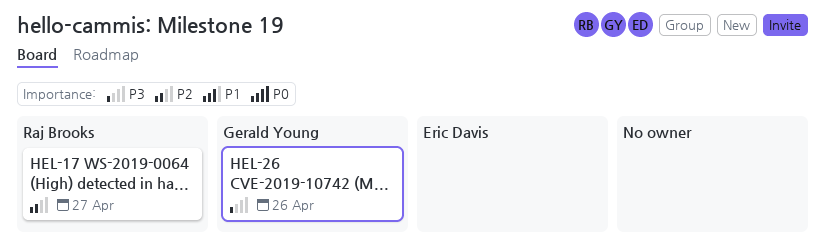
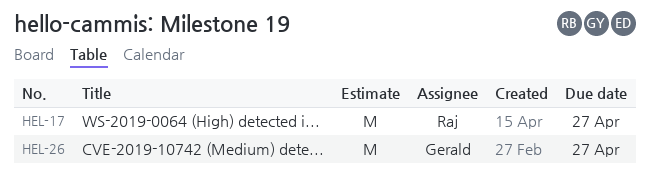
HEL-26, due: Apr 26 -> Apr 27

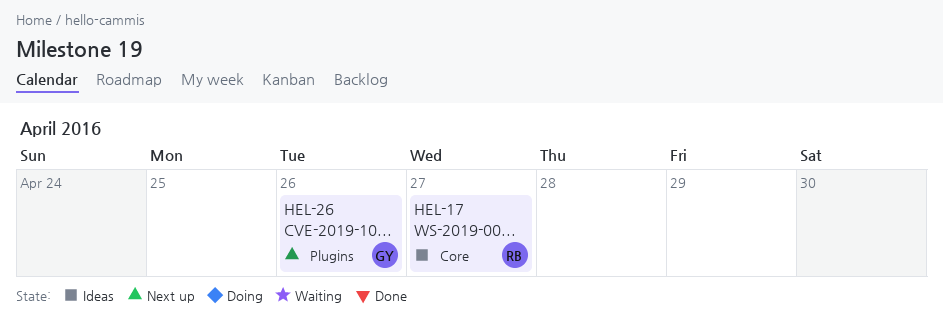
HEL-26, due: Apr 27 -> Apr 26

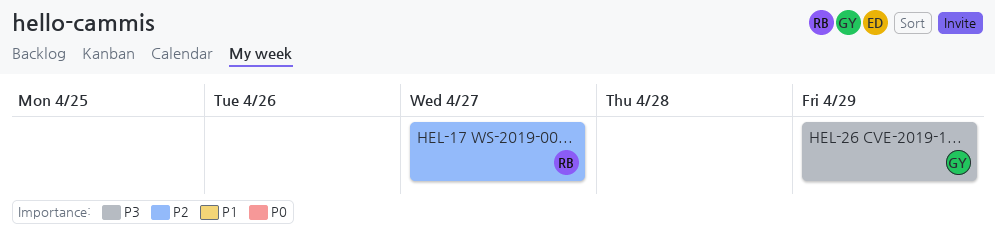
HEL-26, due: Apr 26 -> Apr 29

